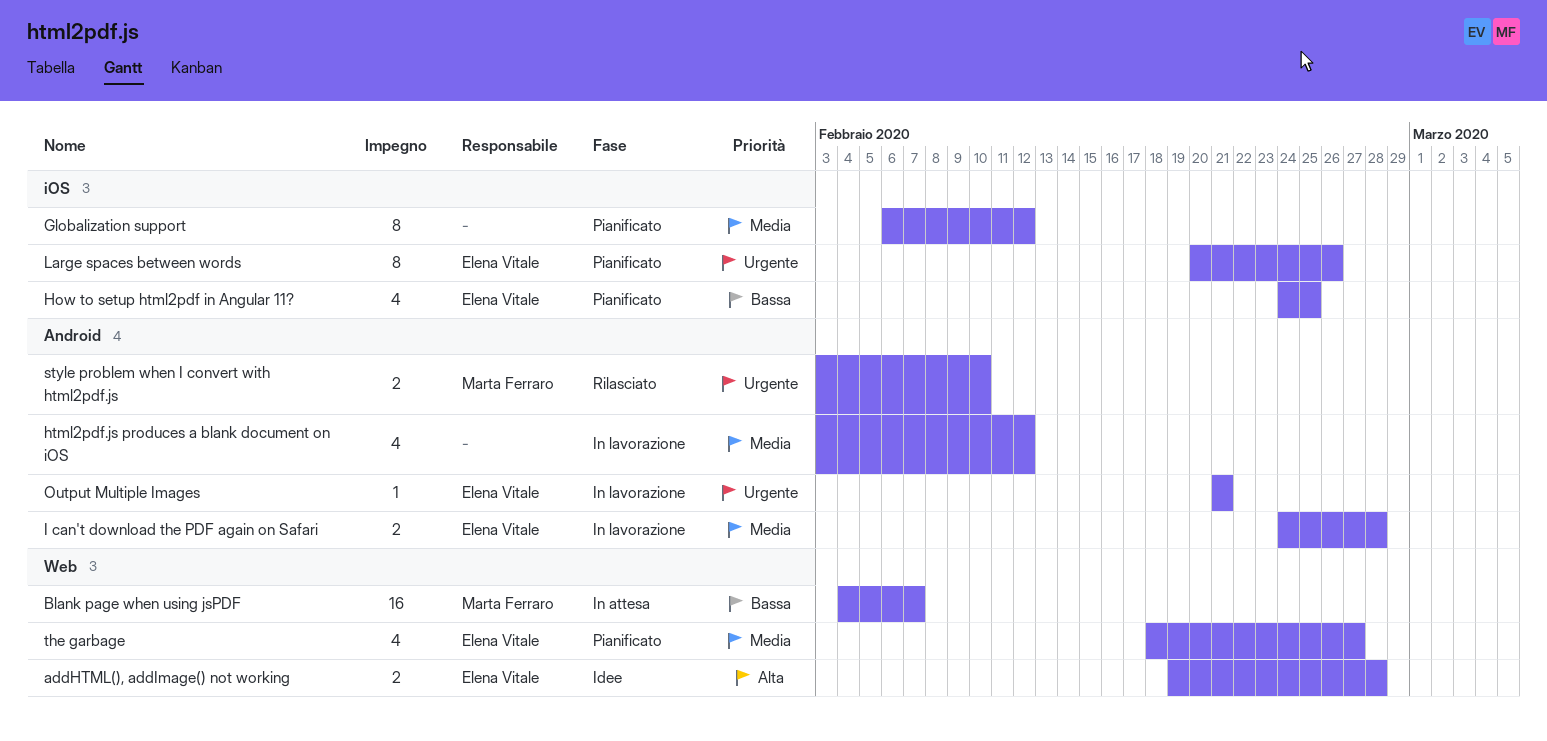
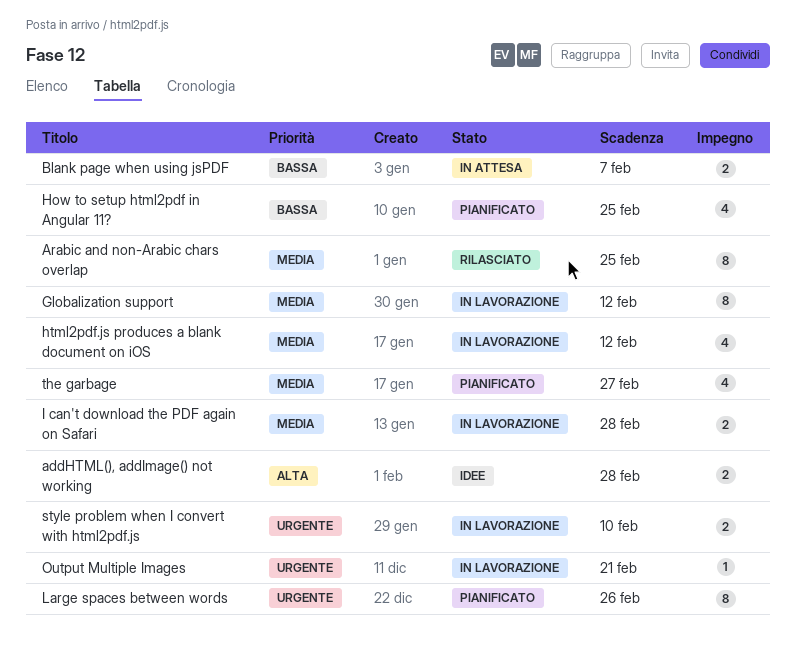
Arabic and non-Arabic chars overlap: none -> present
Blank page when using jsPDF, estimate: 16 -> 2
Globalization support, status: Pianificato -> In lavorazione
style problem when I convert with html2pdf.js, status: Rilasciato -> In lavorazione

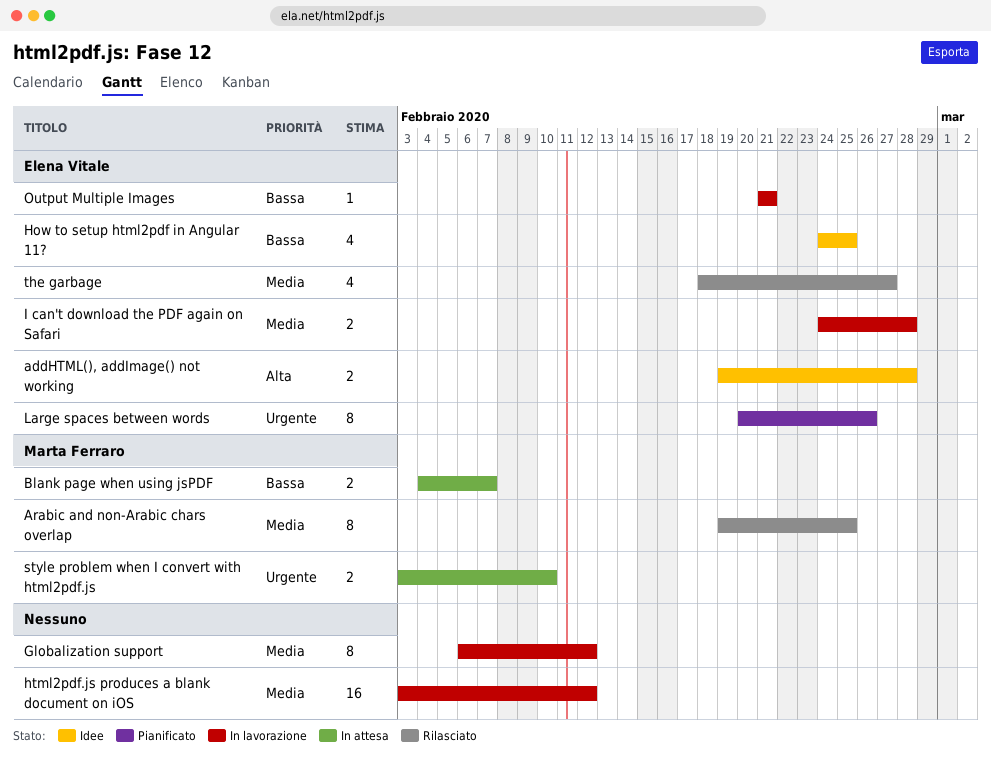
How to setup html2pdf in Angular 11?, status: Pianificato -> Idee
html2pdf.js produces a blank document on iOS, estimate: 4 -> 16
Output Multiple Images, priority: Urgente -> Bassa
style problem when I convert with html2pdf.js, status: In lavorazione -> In attesa
the garbage, status: Pianificato -> Rilasciato

